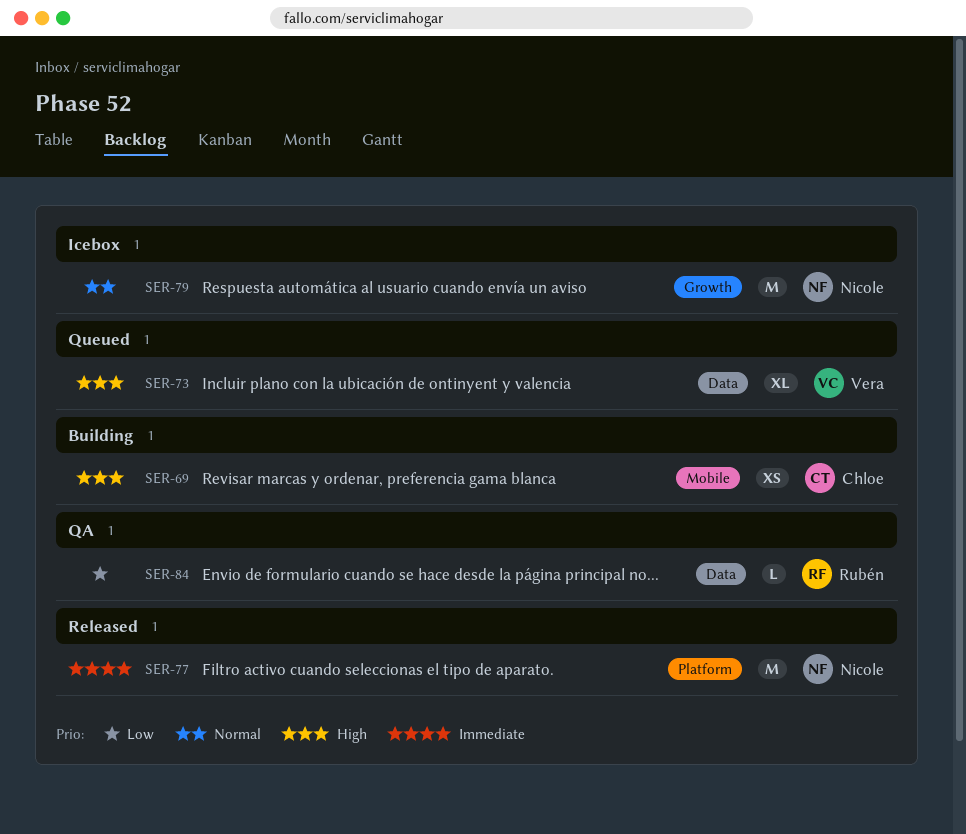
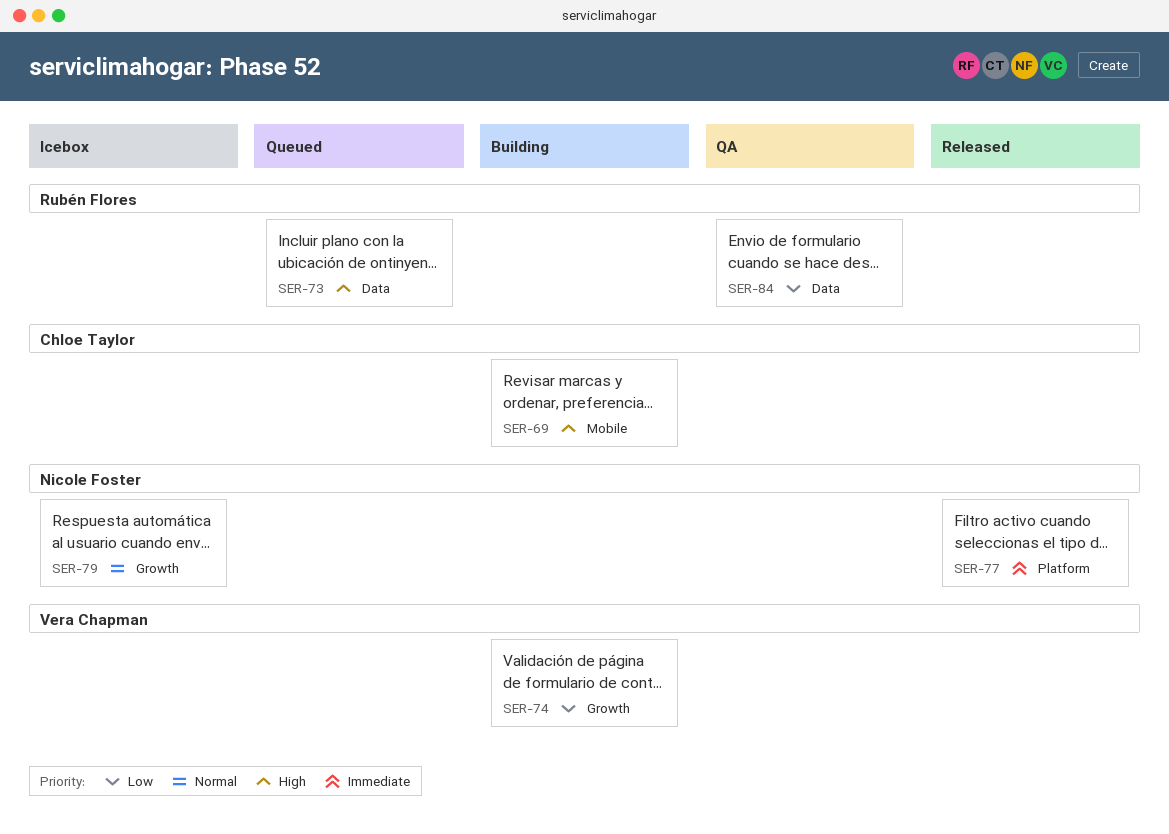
SER-73, owner: Vera Chapman -> Rubén Flores
SER-74: none -> present

